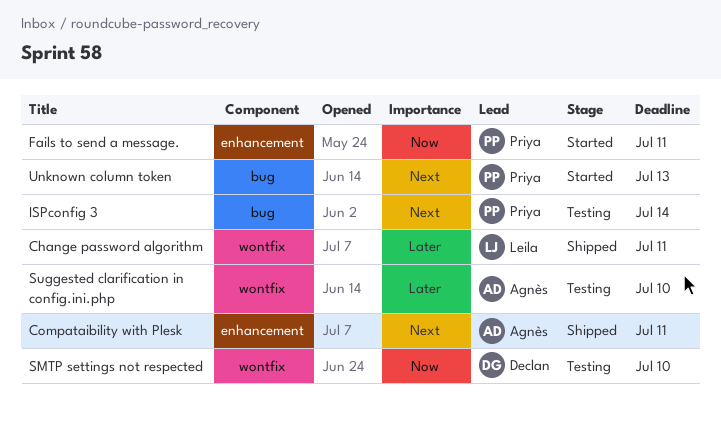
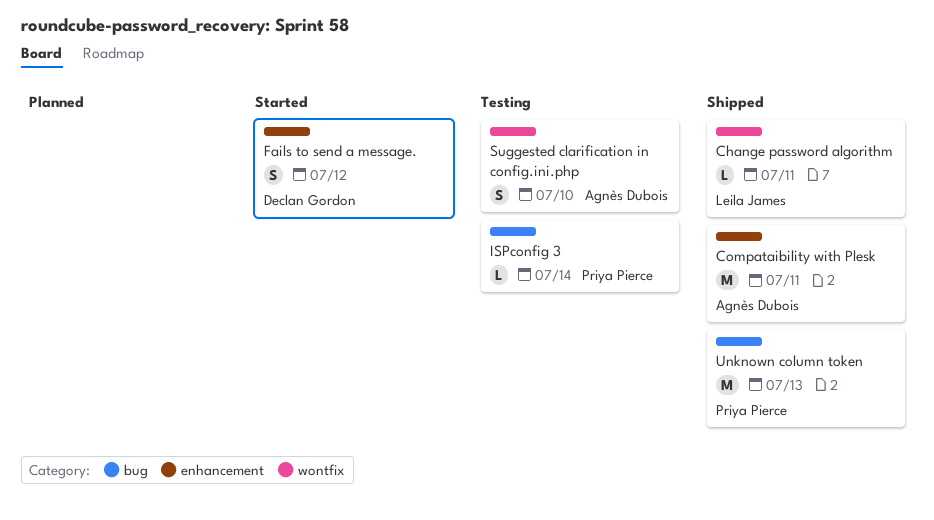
Fails to send a message., owner: Priya Pierce -> Declan Gordon
Fails to send a message., due: Jul 11 -> Jul 12
SMTP settings not respected: present -> none
Unknown column token, status: Started -> Shipped

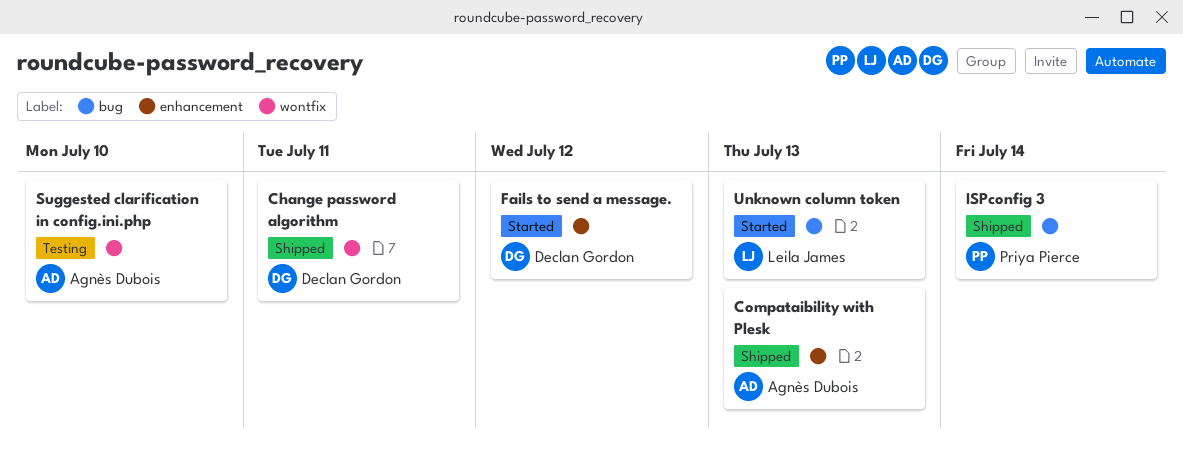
Change password algorithm, owner: Leila James -> Declan Gordon
Compataibility with Plesk, due: Jul 11 -> Jul 13
ISPconfig 3, status: Testing -> Shipped
Unknown column token, status: Shipped -> Started
Unknown column token, owner: Priya Pierce -> Leila James

